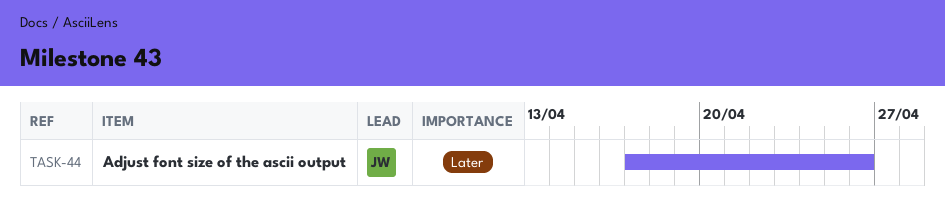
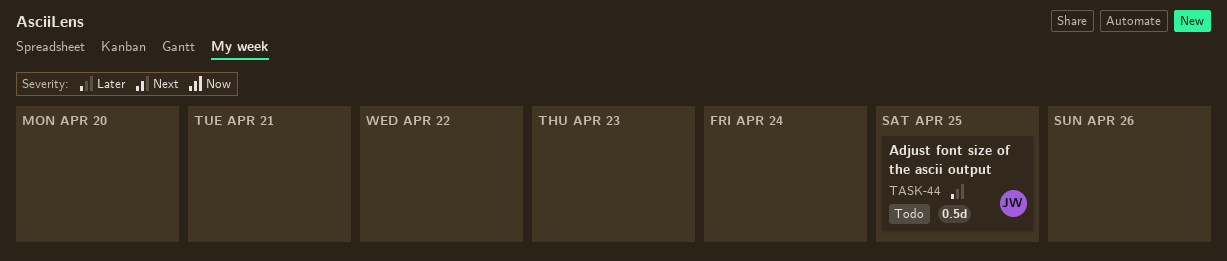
TASK-44, due: Apr 26 -> Apr 25

